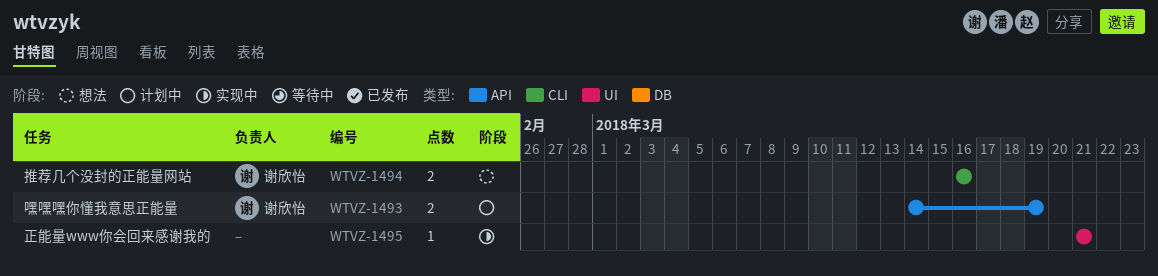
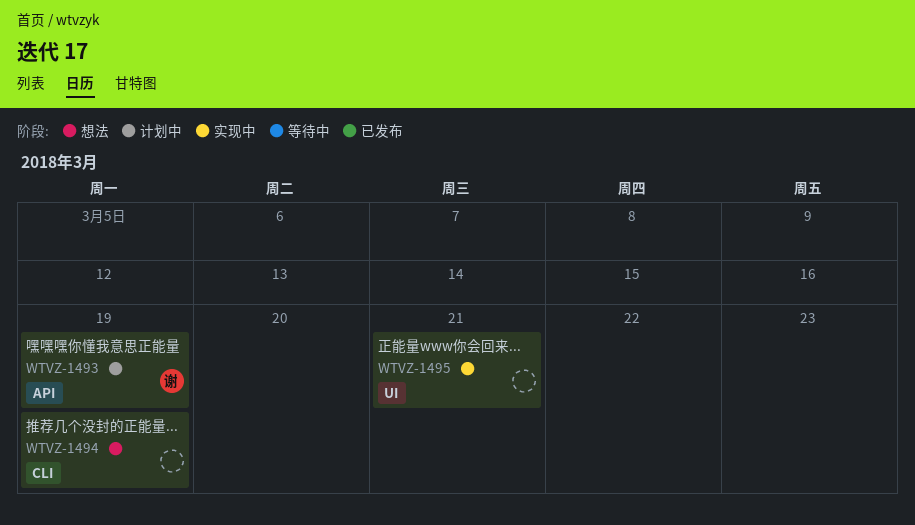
WTVZ-1494, owner: 谢欣怡 -> none
WTVZ-1494, due: Mar 16 -> Mar 19

